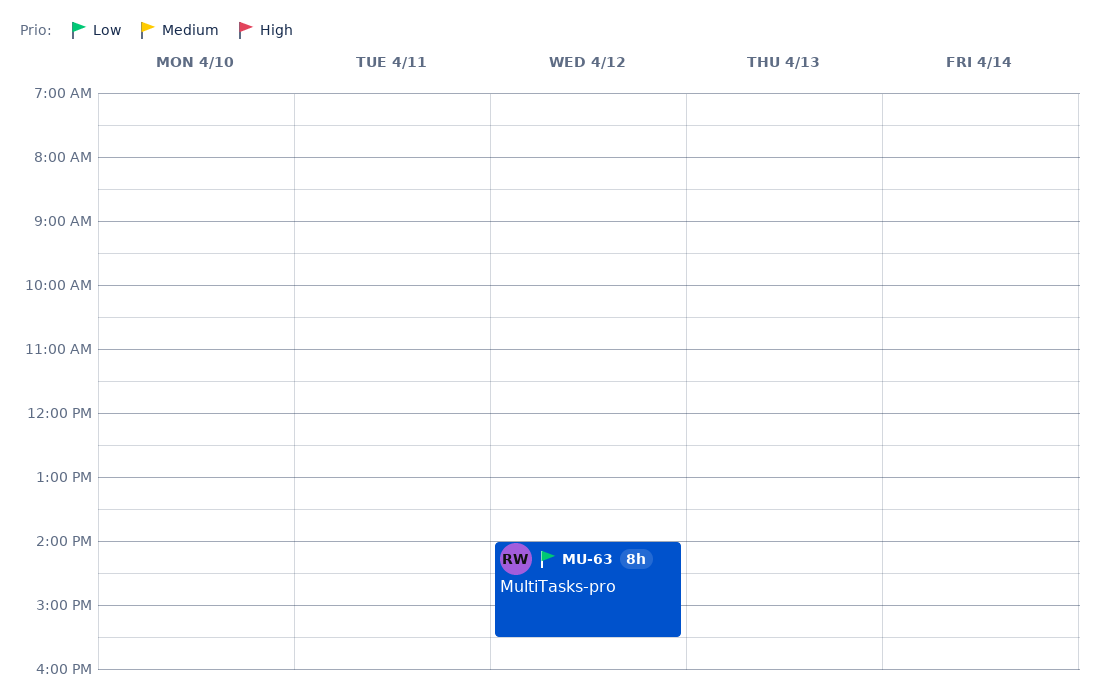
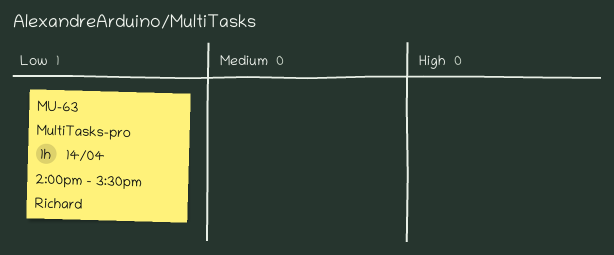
MU-63, estimate: 8h -> 1h
MU-63, day: Apr 12 -> Apr 14

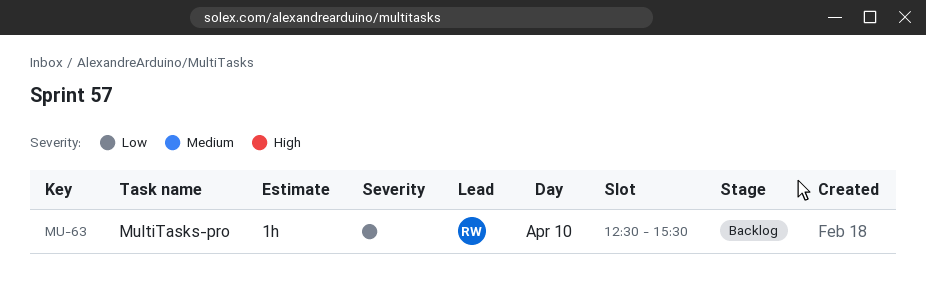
MU-63, day: Apr 14 -> Apr 10
MU-63, begins: 14:00 -> 12:30

